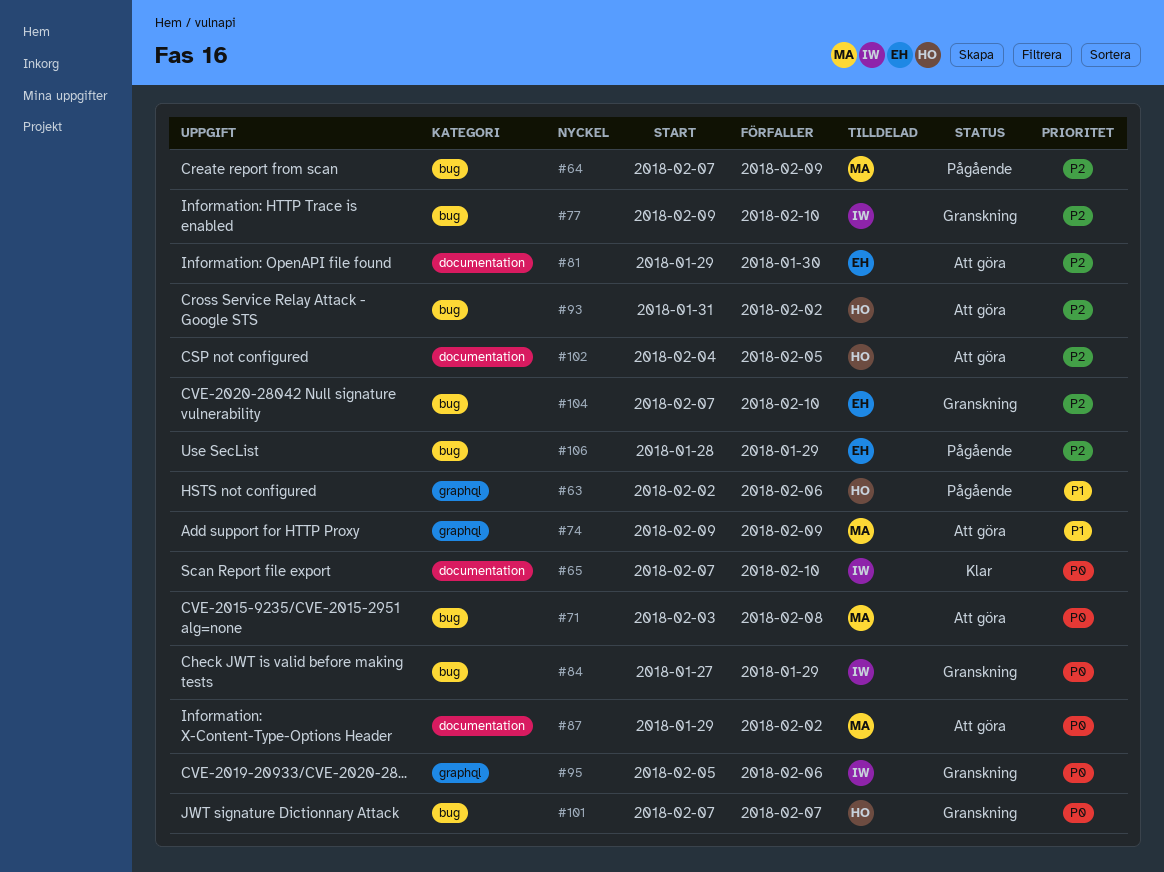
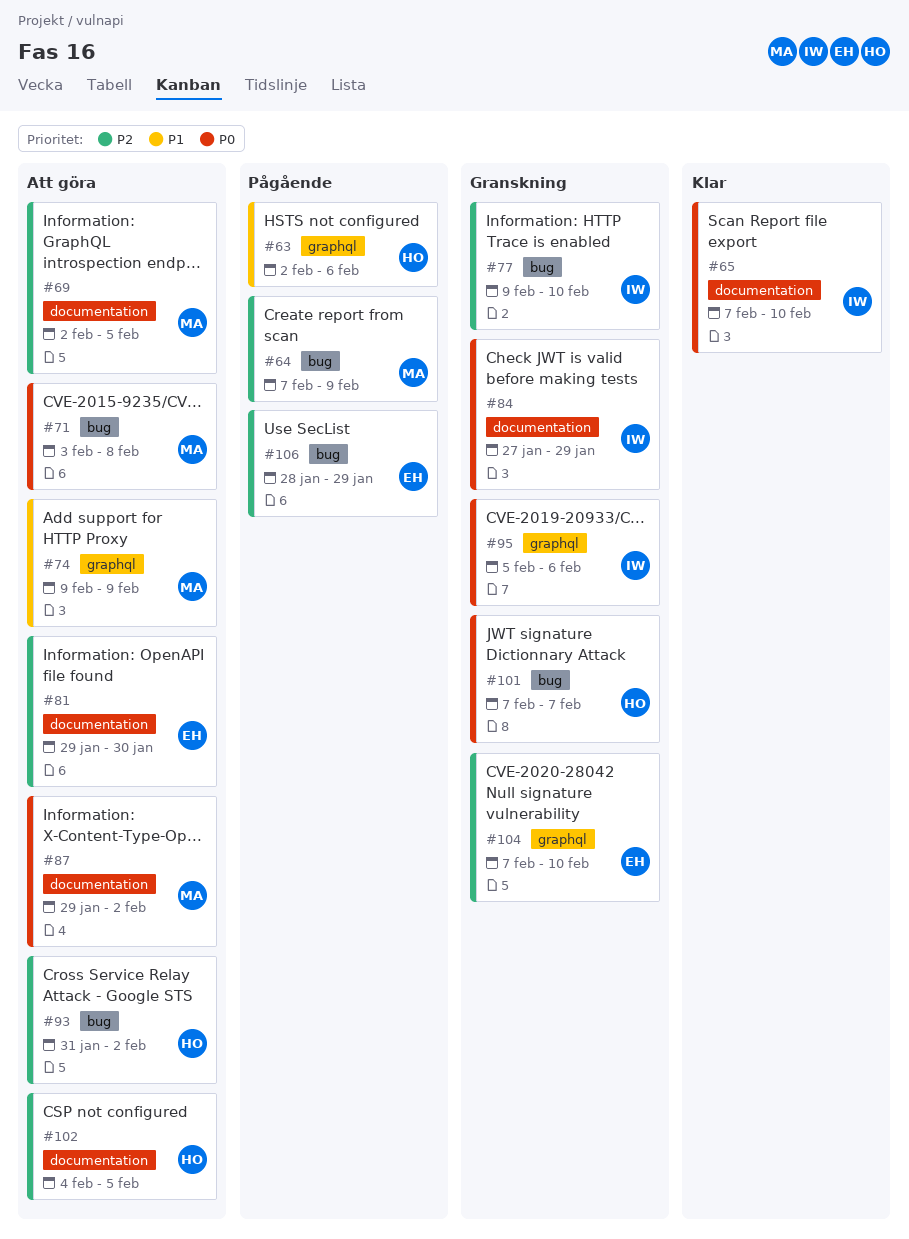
#69: none -> present
#84, label: bug -> documentation
#104, label: bug -> graphql

